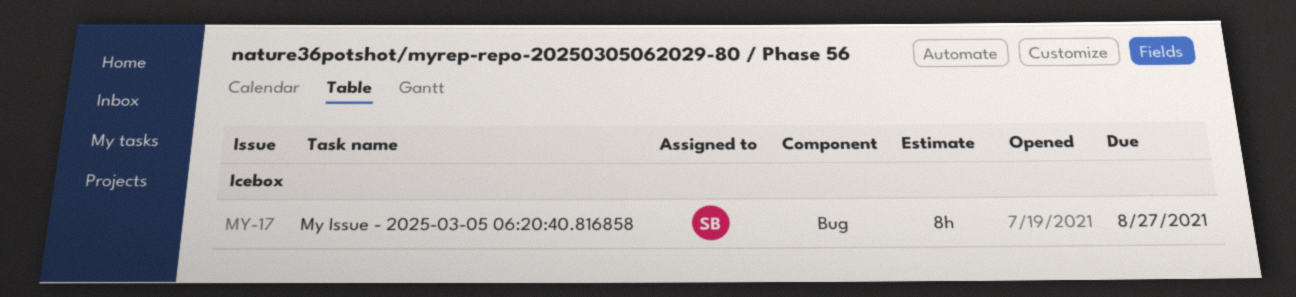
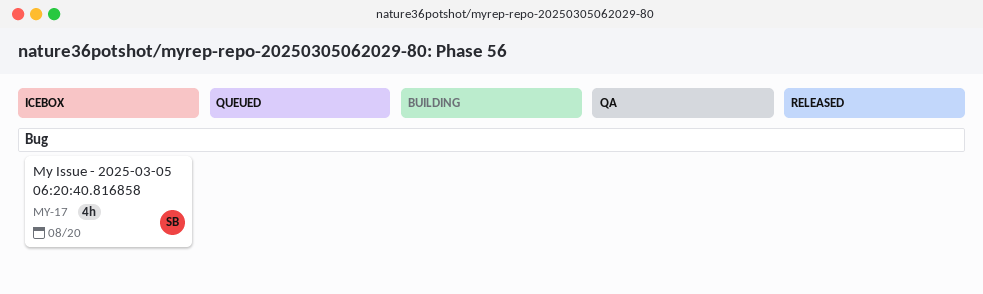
MY-17, estimate: 8h -> 4h
MY-17, due: Aug 27 -> Aug 20

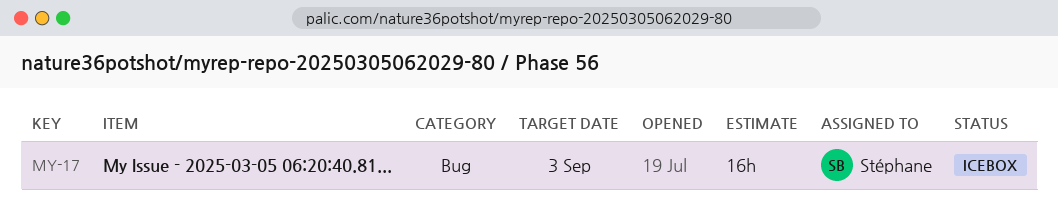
MY-17, estimate: 4h -> 16h
MY-17, due: Aug 20 -> Sep 3

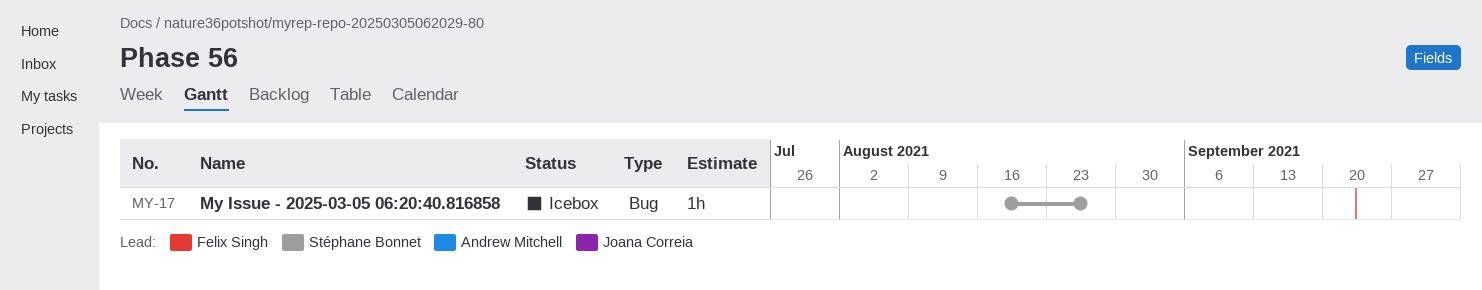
MY-17, estimate: 16h -> 1h
MY-17, due: Sep 3 -> Aug 27

